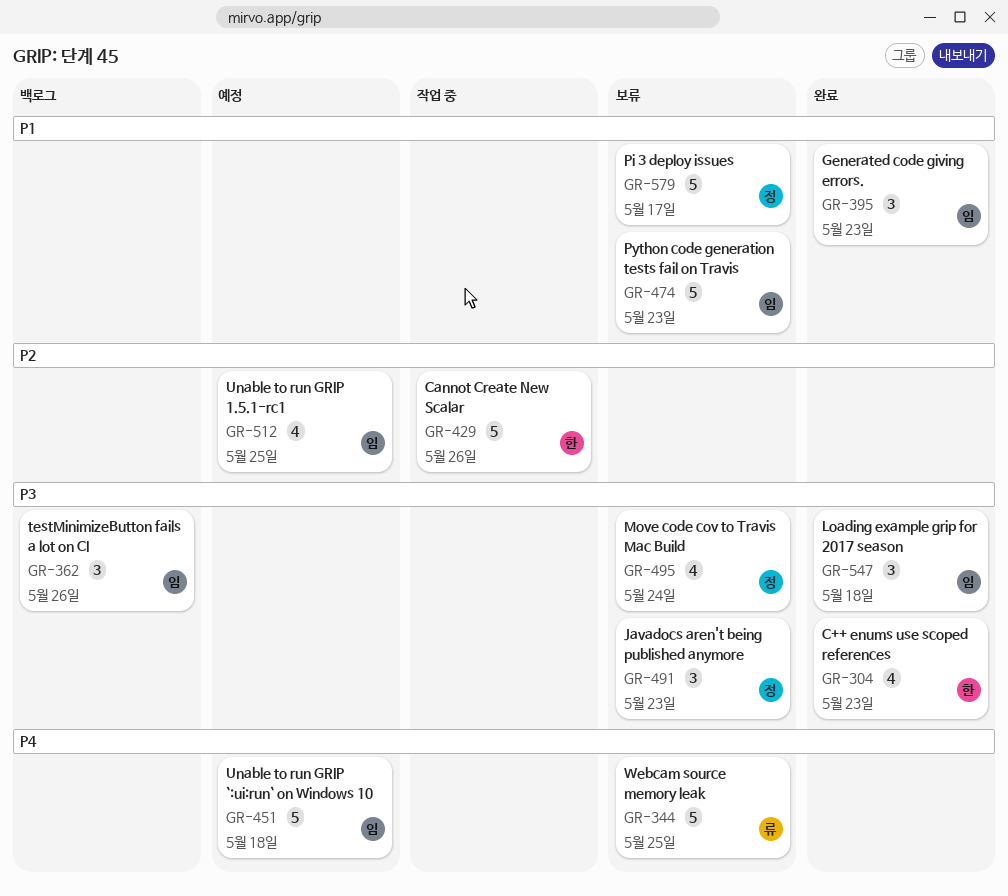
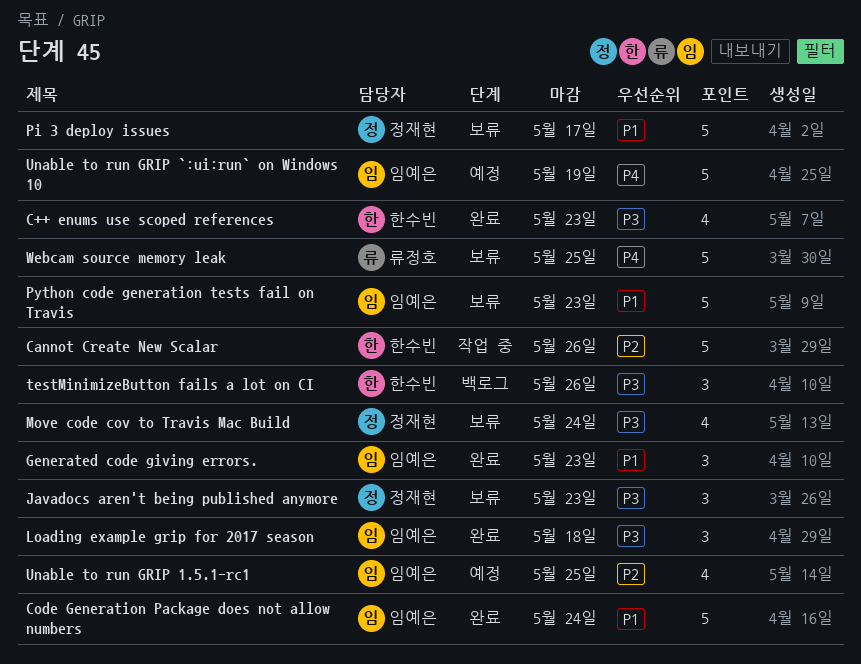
Code Generation Package does not allow numbers: none -> present
testMinimizeButton fails a lot on CI, owner: 임예은 -> 한수빈
Unable to run GRIP `:ui:run` on Windows 10, due: May 18 -> May 19

